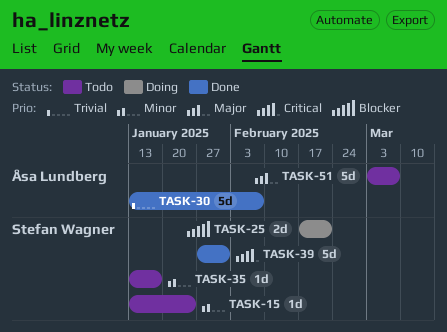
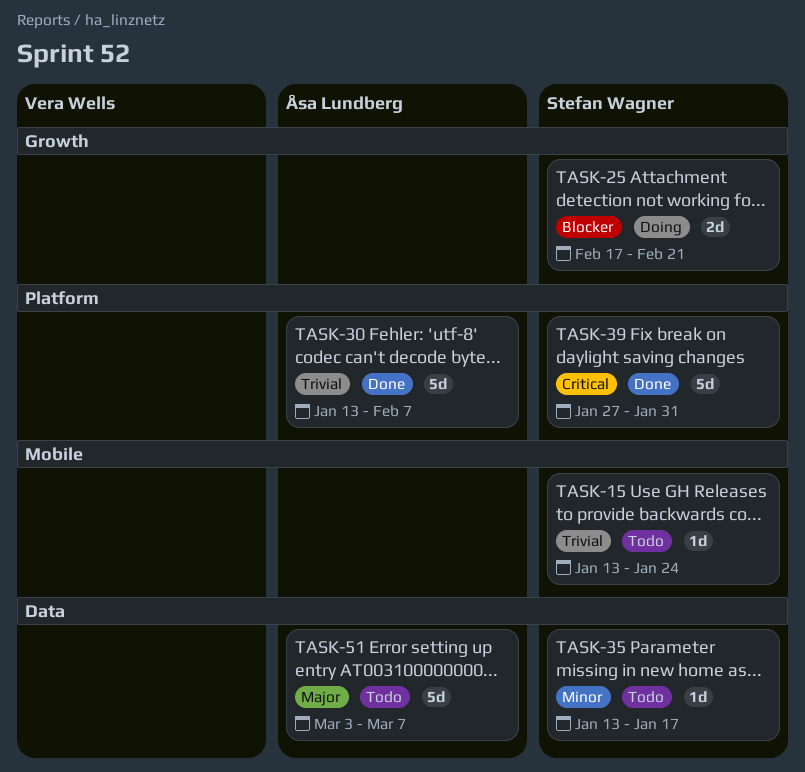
TASK-15, priority: Minor -> Trivial

